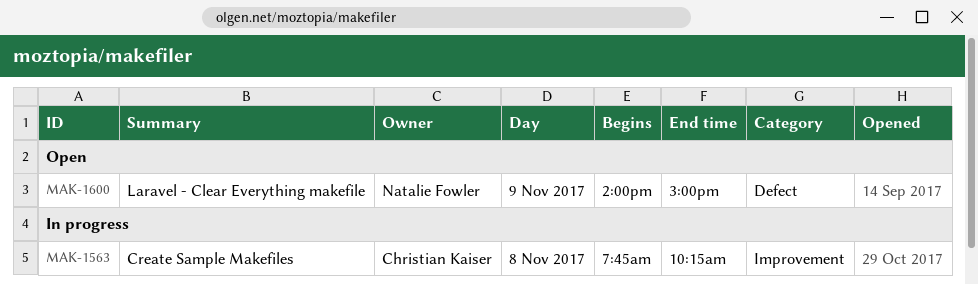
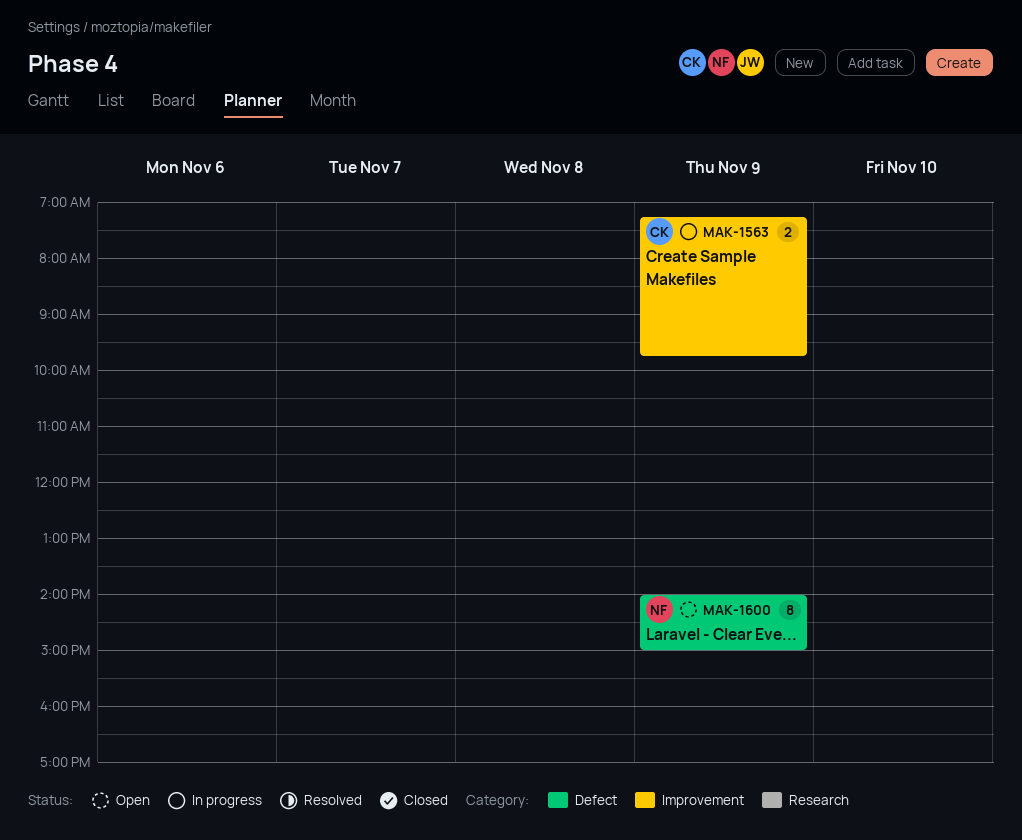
MAK-1563, day: Nov 8 -> Nov 9
MAK-1563, begins: 07:45 -> 07:15
MAK-1563, ends: 10:15 -> 09:45

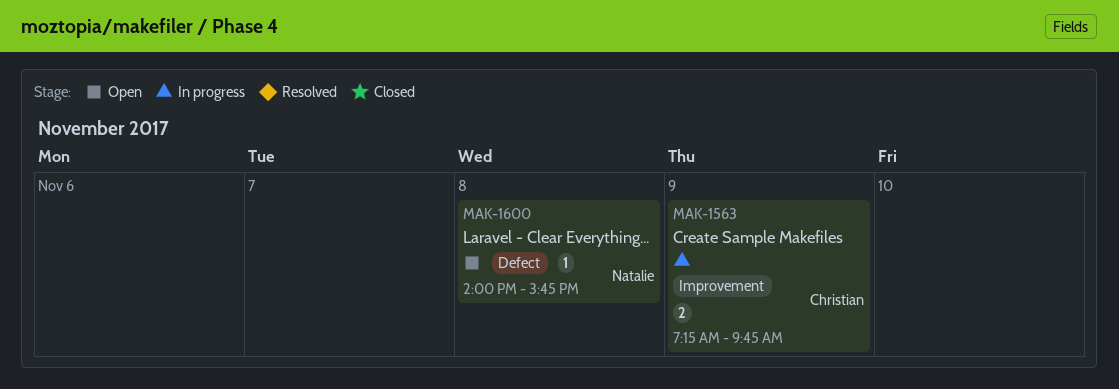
MAK-1600, estimate: 8 -> 1
MAK-1600, day: Nov 9 -> Nov 8
MAK-1600, ends: 15:00 -> 15:45

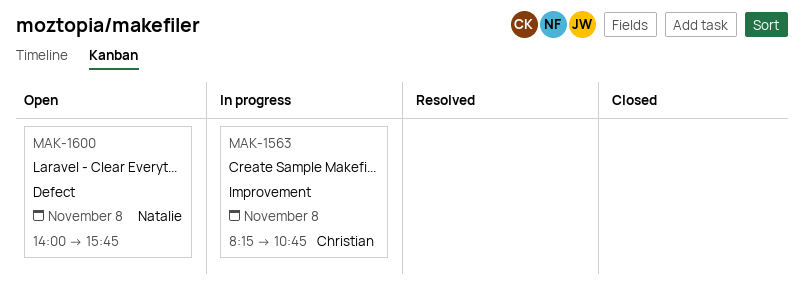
MAK-1563, day: Nov 9 -> Nov 8
MAK-1563, begins: 07:15 -> 08:15
MAK-1563, ends: 09:45 -> 10:45

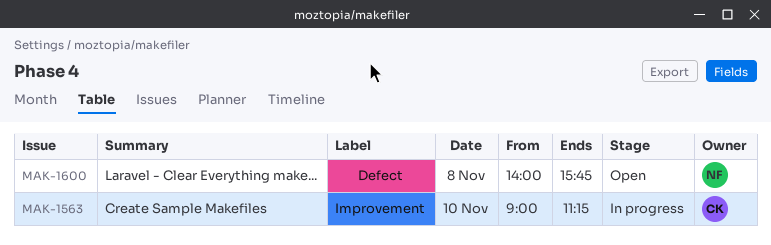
MAK-1563, day: Nov 8 -> Nov 10
MAK-1563, begins: 08:15 -> 09:00
MAK-1563, ends: 10:45 -> 11:15

